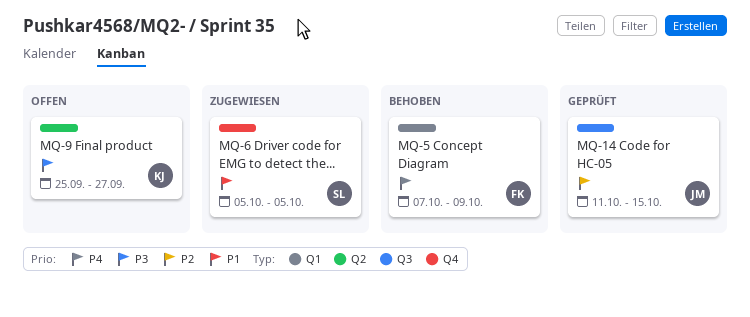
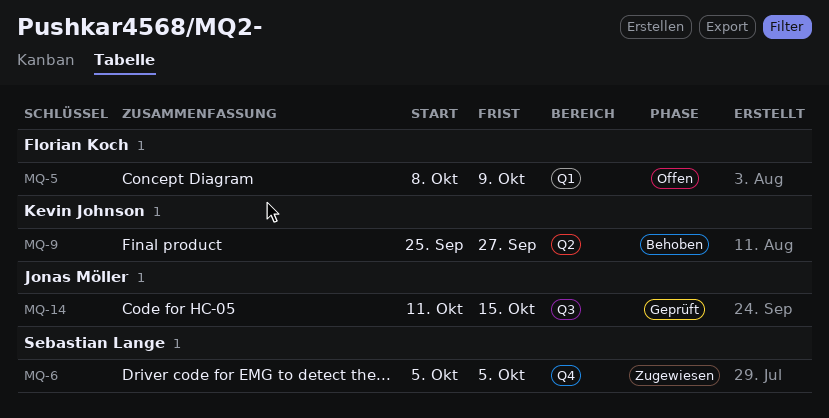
MQ-5, status: Behoben -> Offen
MQ-5, start: Oct 7 -> Oct 8
MQ-9, status: Offen -> Behoben

